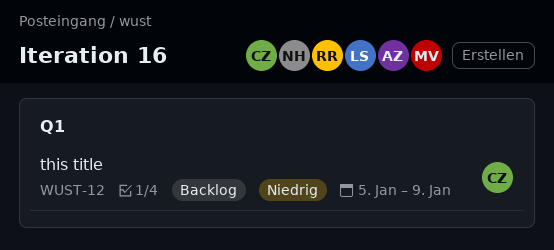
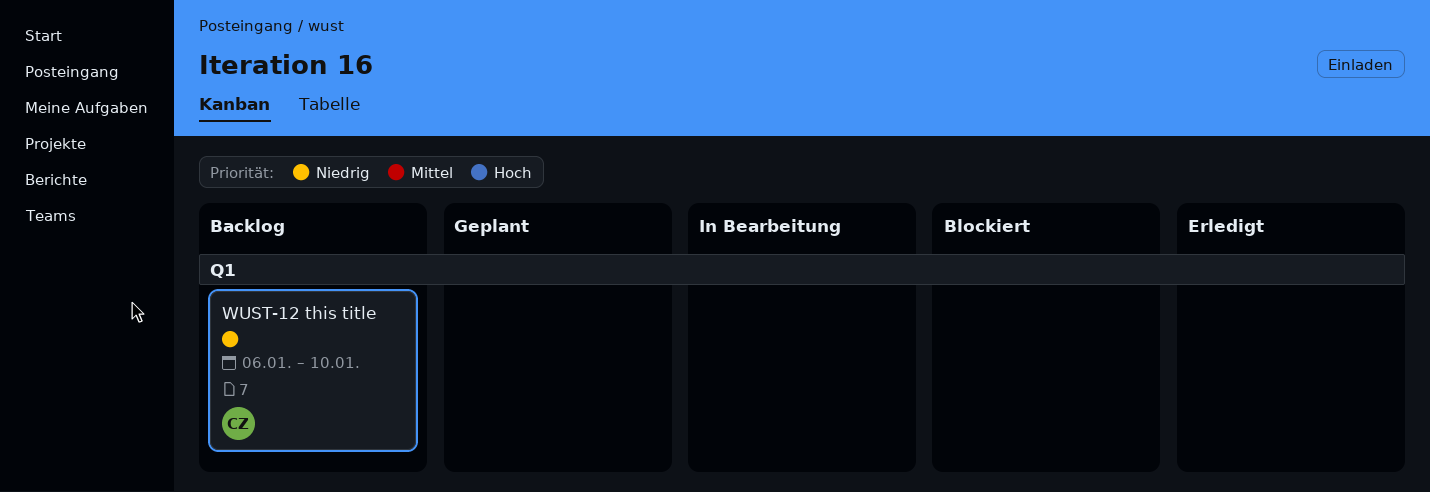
WUST-12, start: Jan 5 -> Jan 6
WUST-12, due: Jan 9 -> Jan 10

